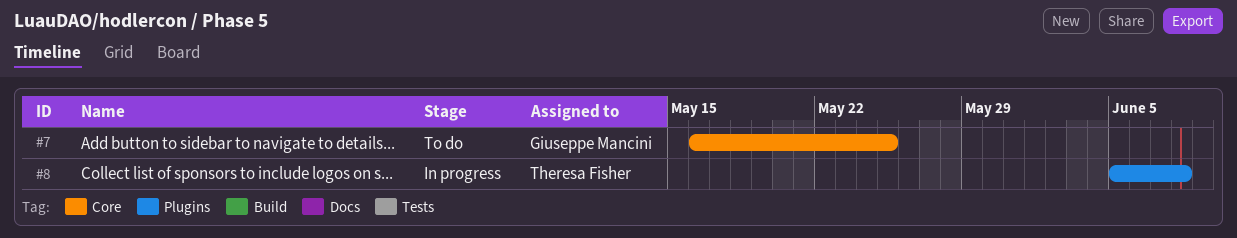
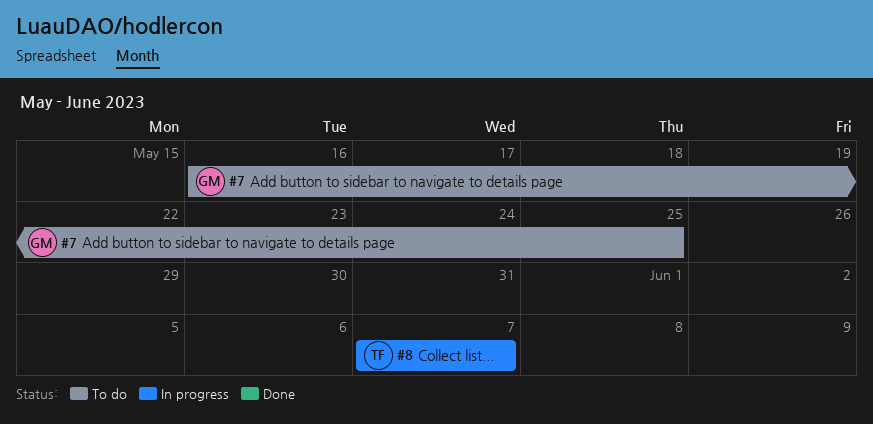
#8, start: Jun 5 -> Jun 7
#8, due: Jun 8 -> Jun 7

